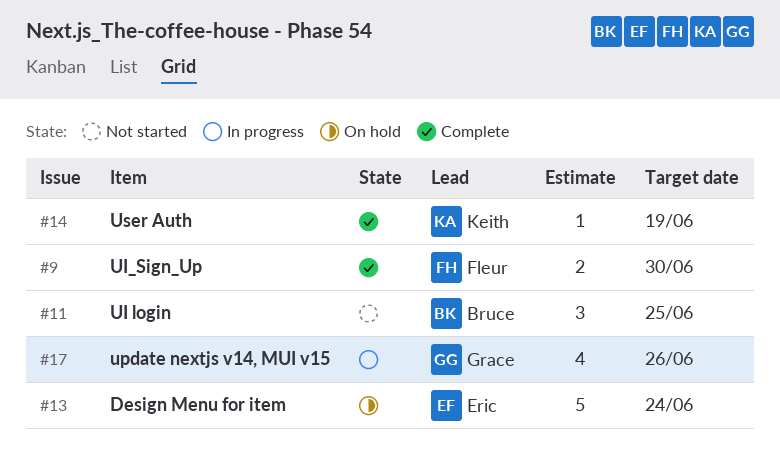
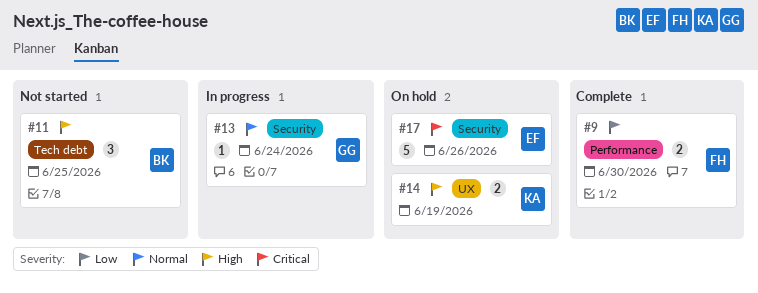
#13, status: On hold -> In progress
#13, owner: Eric -> Grace
#13, estimate: 5 -> 1
#14, status: Complete -> On hold
#14, estimate: 1 -> 2
#17, status: In progress -> On hold
#17, owner: Grace -> Eric
#17, estimate: 4 -> 5

